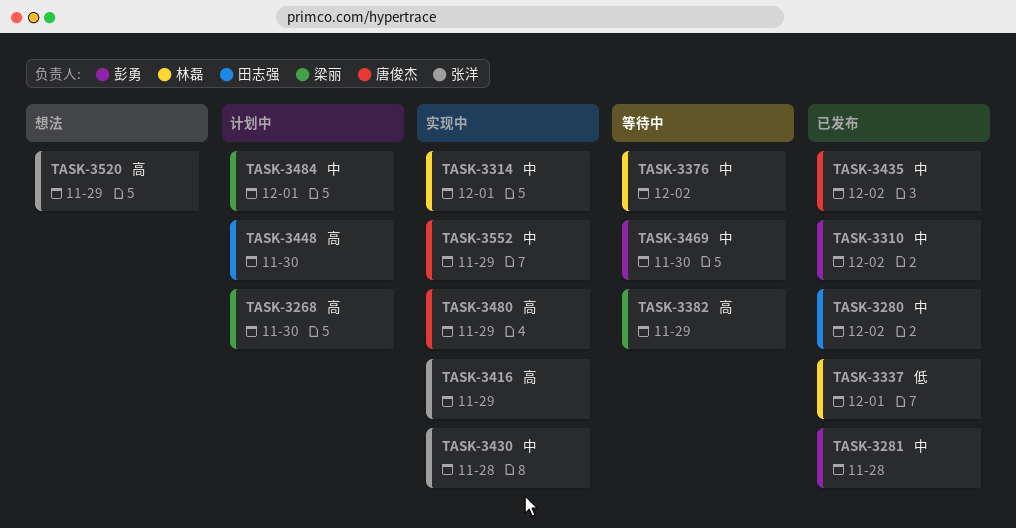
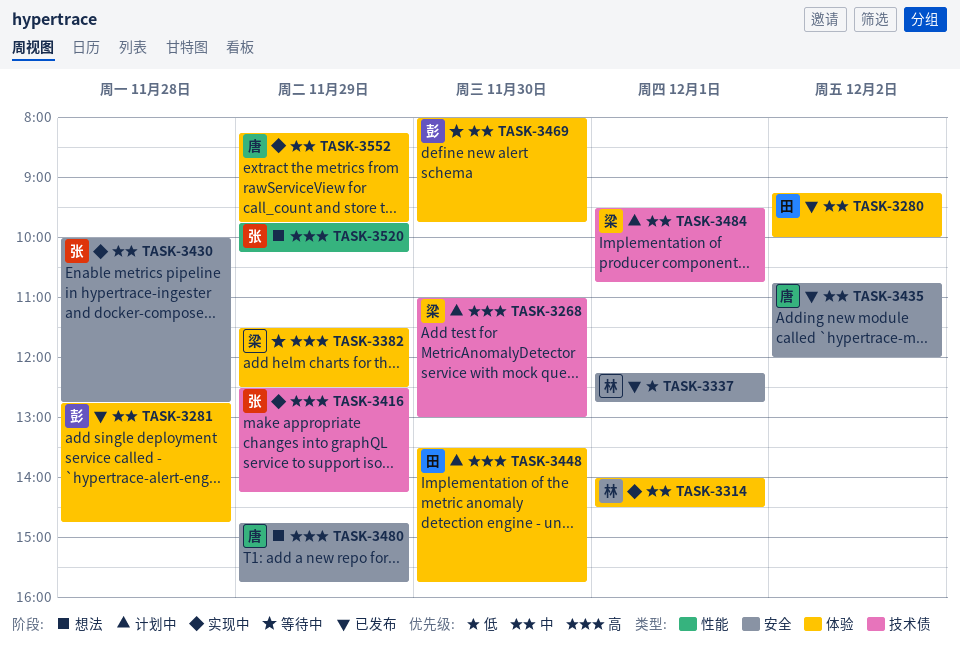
TASK-3310: present -> none
TASK-3376: present -> none
TASK-3480, status: 实现中 -> 想法

